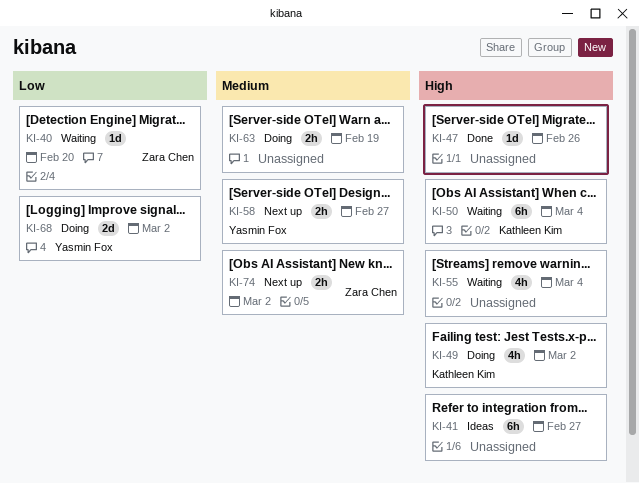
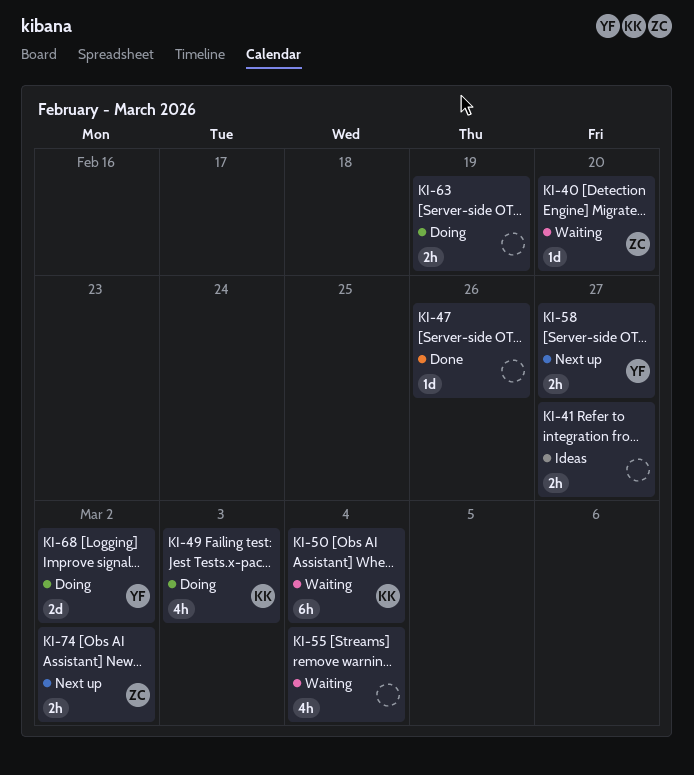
KI-41, estimate: 6h -> 2h
KI-49, due: Mar 2 -> Mar 3

